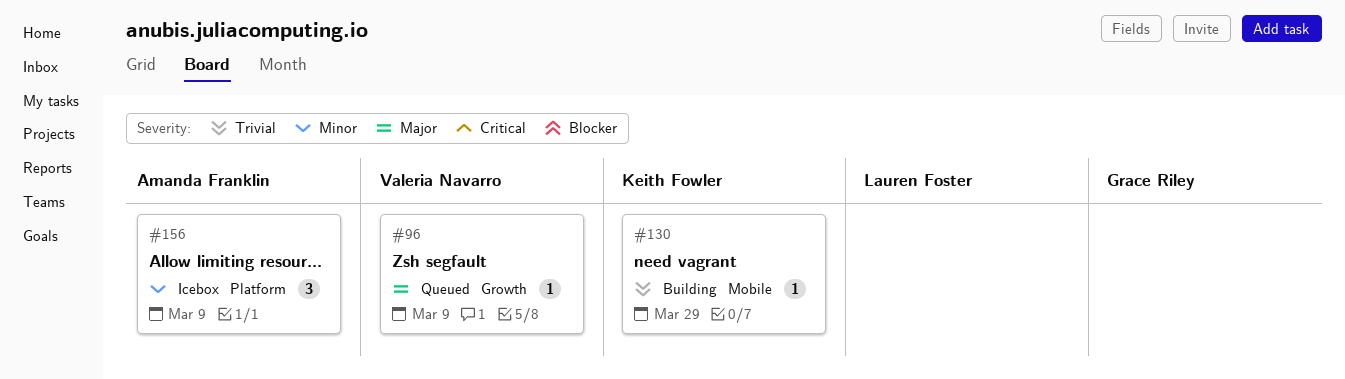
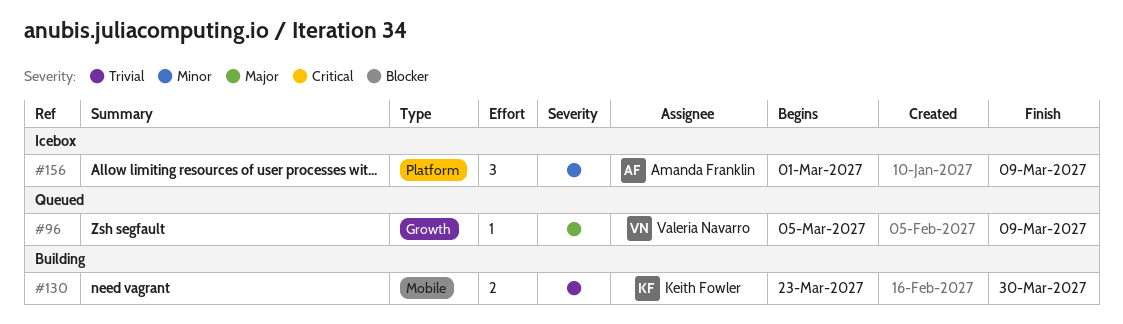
#130, estimate: 1 -> 2
#130, due: Mar 29 -> Mar 30

